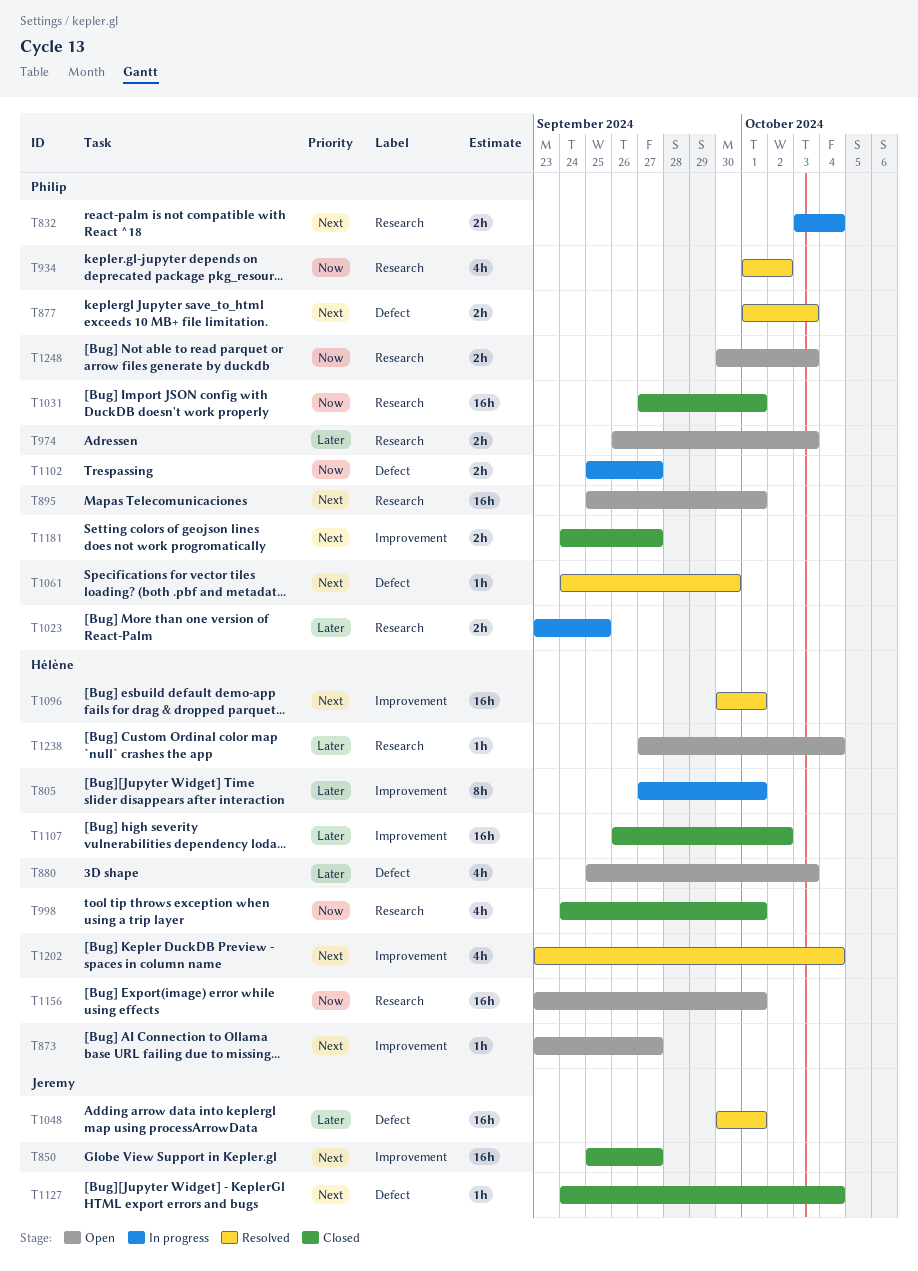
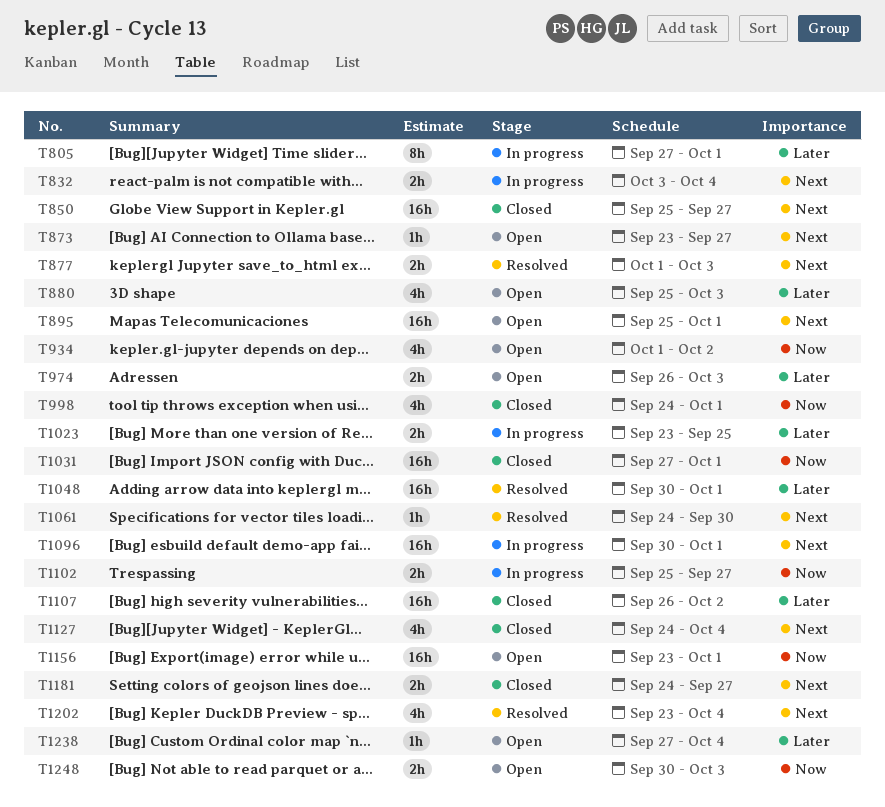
T934, status: Resolved -> Open
T1096, status: Resolved -> In progress
T1127, estimate: 1h -> 4h

